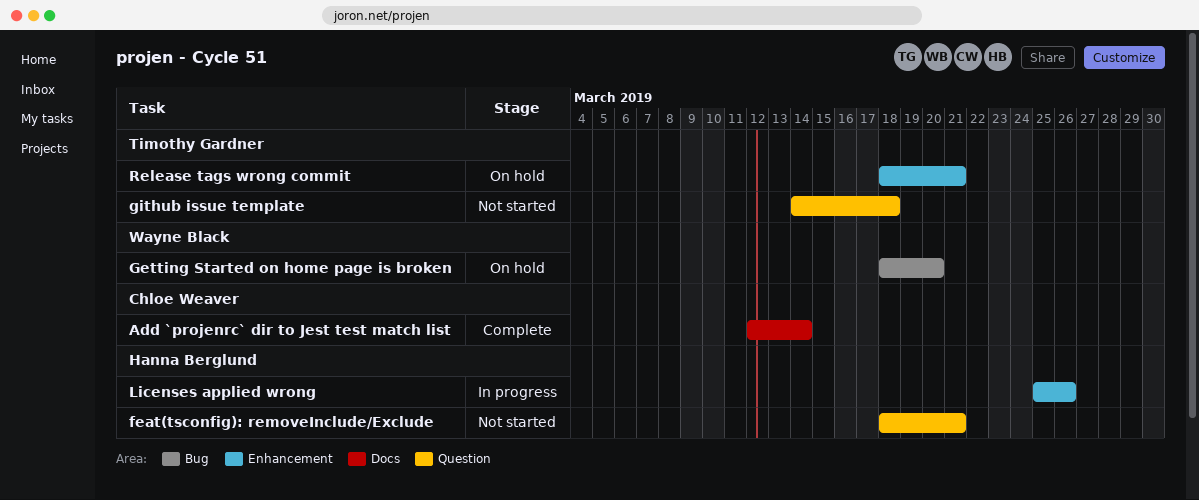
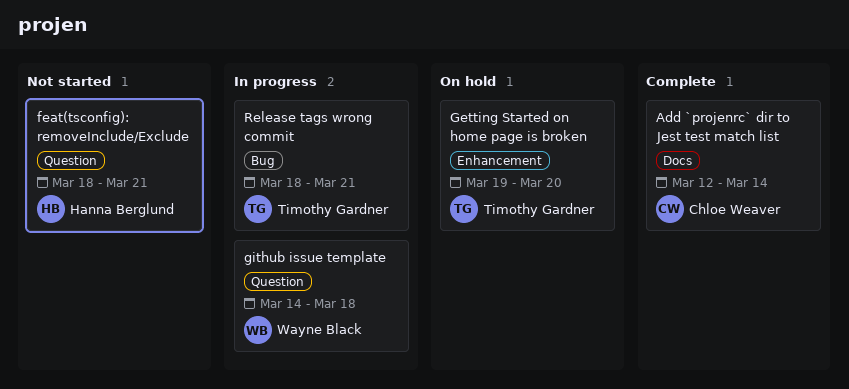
Getting Started on home page is broken, owner: Wayne Black -> Timothy Gardner
Getting Started on home page is broken, label: Bug -> Enhancement
Getting Started on home page is broken, start: Mar 18 -> Mar 19
github issue template, status: Not started -> In progress
github issue template, owner: Timothy Gardner -> Wayne Black
Licenses applied wrong: present -> none
Release tags wrong commit, status: On hold -> In progress
Release tags wrong commit, label: Enhancement -> Bug

